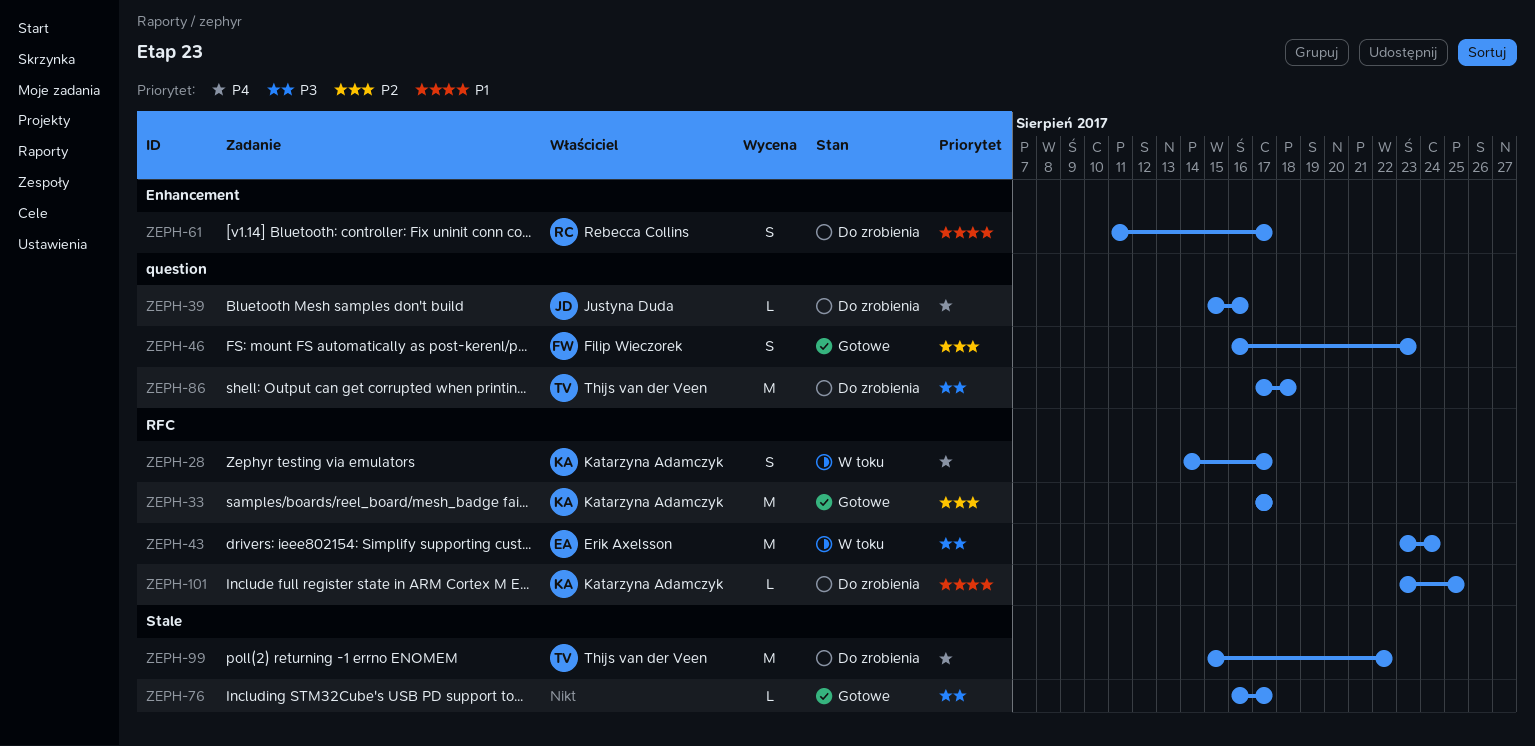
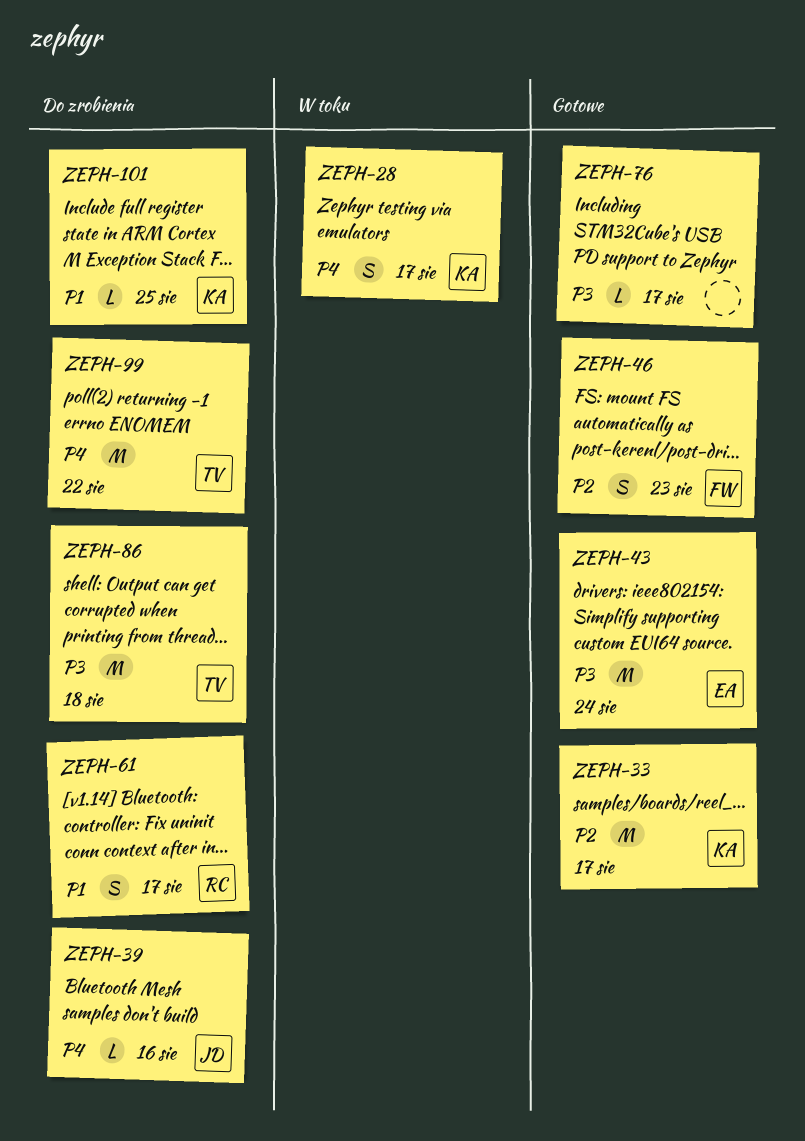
ZEPH-43, status: W toku -> Gotowe

